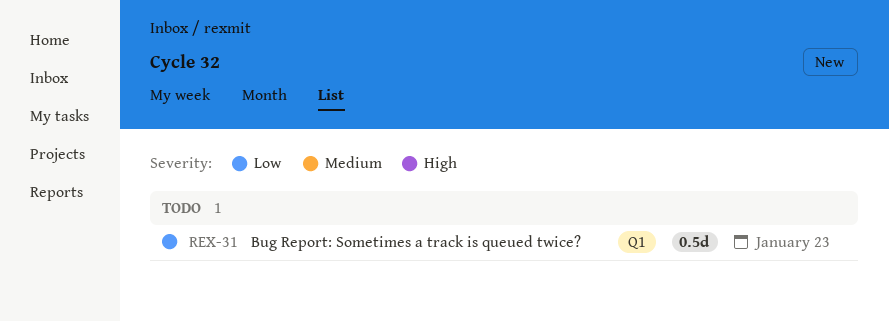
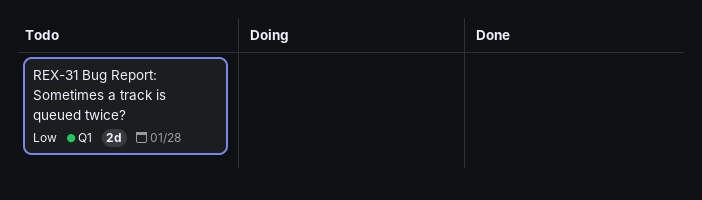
REX-31, estimate: 0.5d -> 2d
REX-31, due: Jan 23 -> Jan 28

